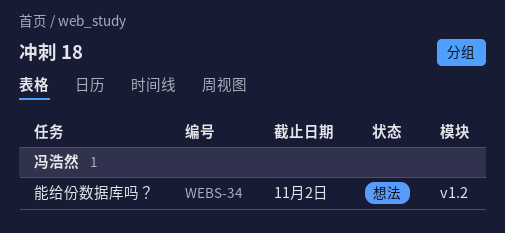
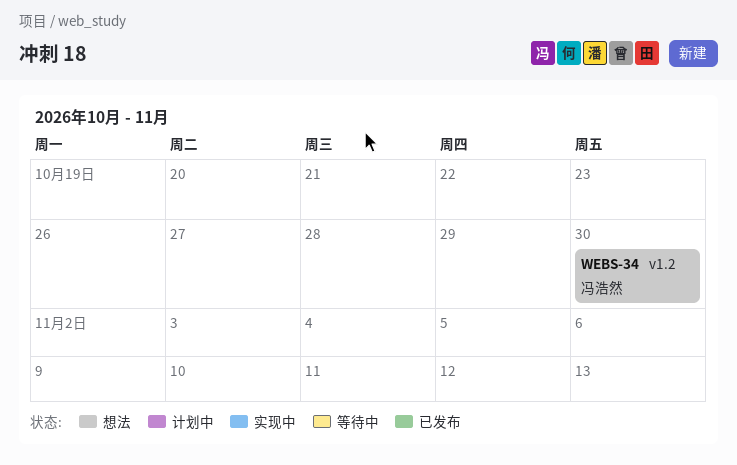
WEBS-34, due: Nov 2 -> Oct 30

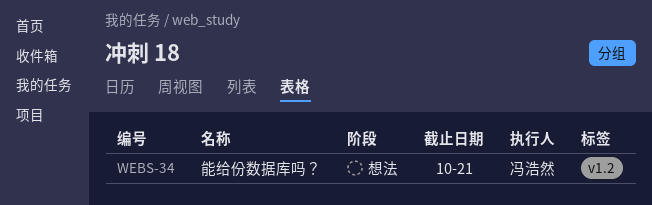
WEBS-34, due: Oct 30 -> Oct 21

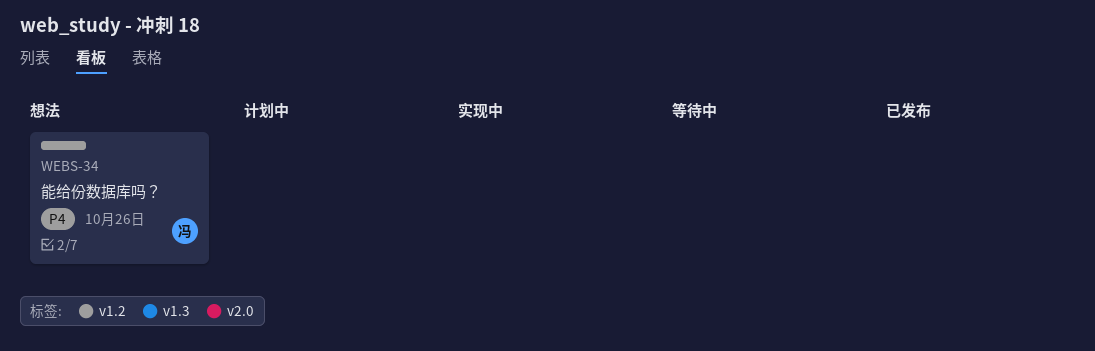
WEBS-34, due: Oct 21 -> Oct 26

